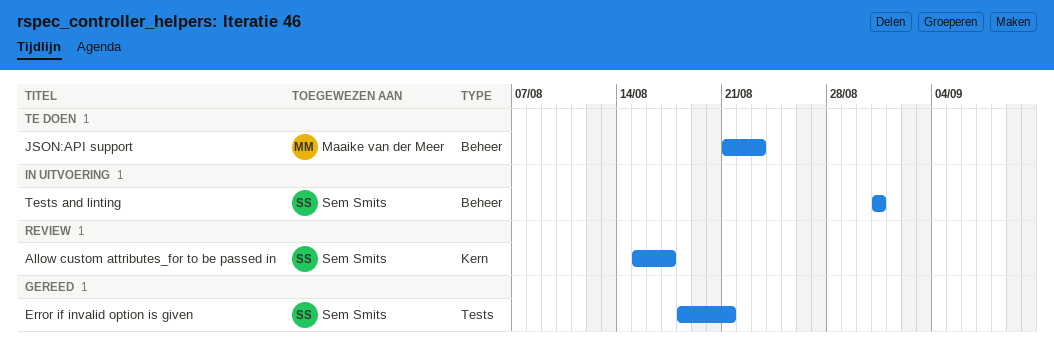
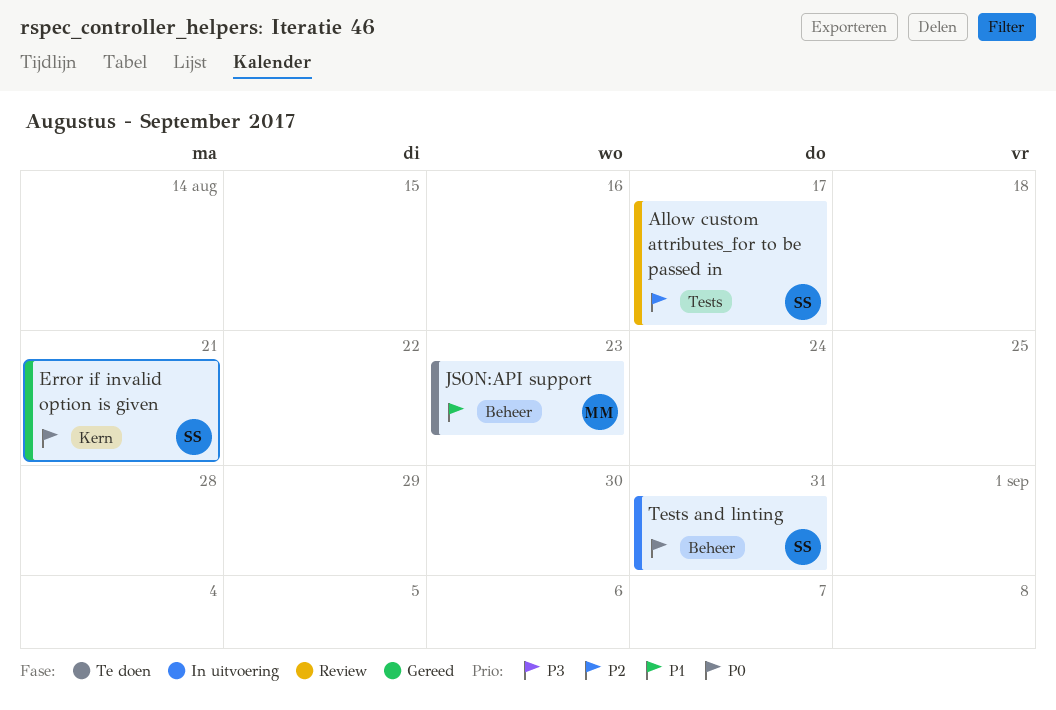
Allow custom attributes_for to be passed in, label: Kern -> Tests
Error if invalid option is given, label: Tests -> Kern

